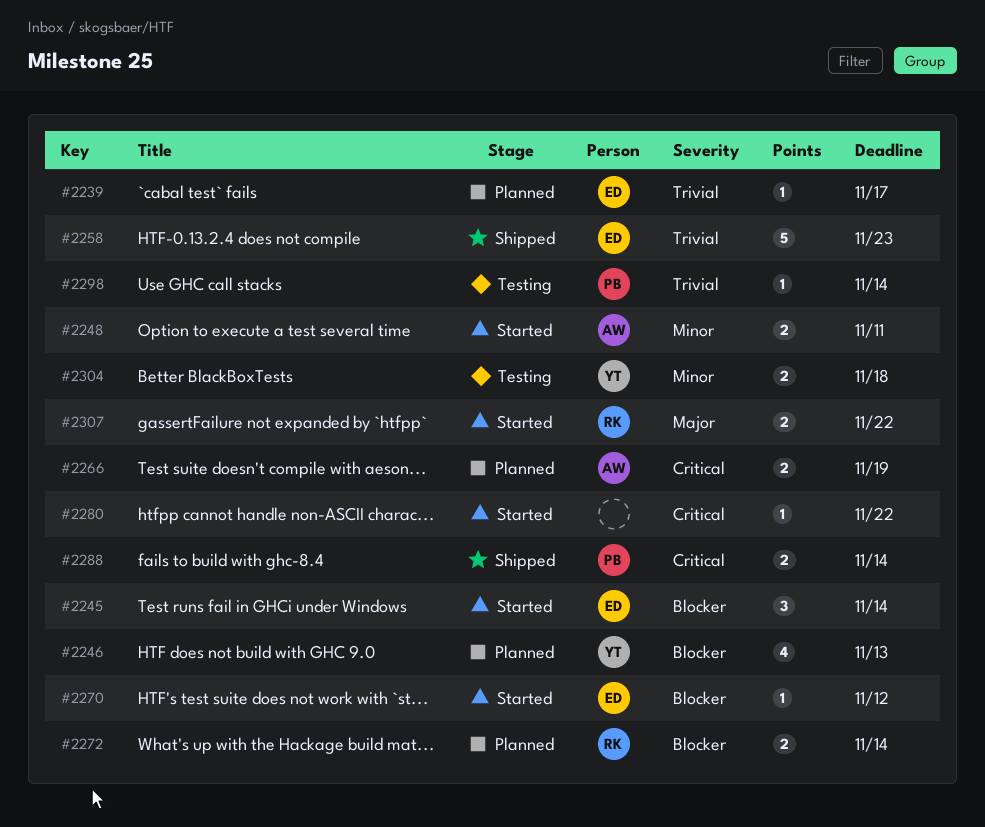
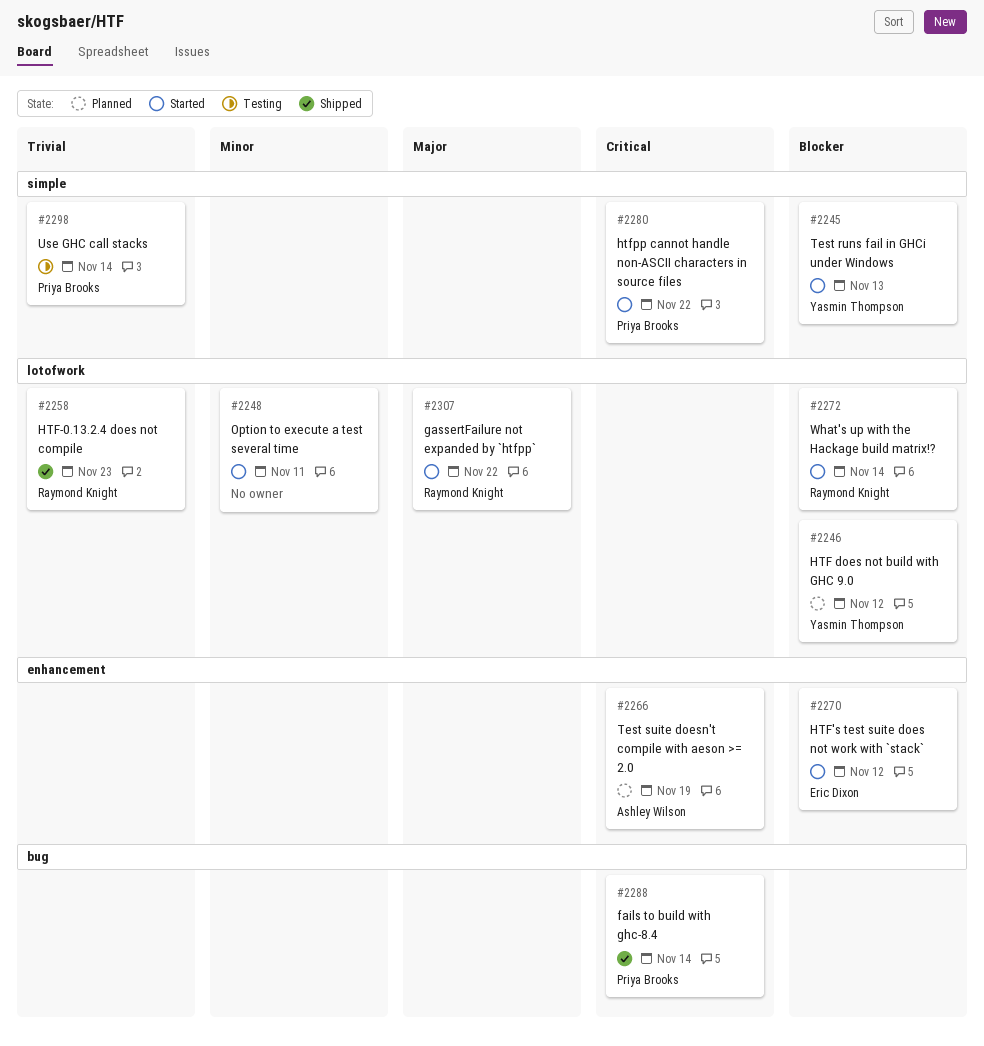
#2239: present -> none
#2245, owner: Eric Dixon -> Yasmin Thompson
#2245, due: Nov 14 -> Nov 13
#2246, due: Nov 13 -> Nov 12
#2248, owner: Ashley Wilson -> none
#2258, owner: Eric Dixon -> Raymond Knight
#2272, status: Planned -> Started
#2280, owner: none -> Priya Brooks
#2304: present -> none

